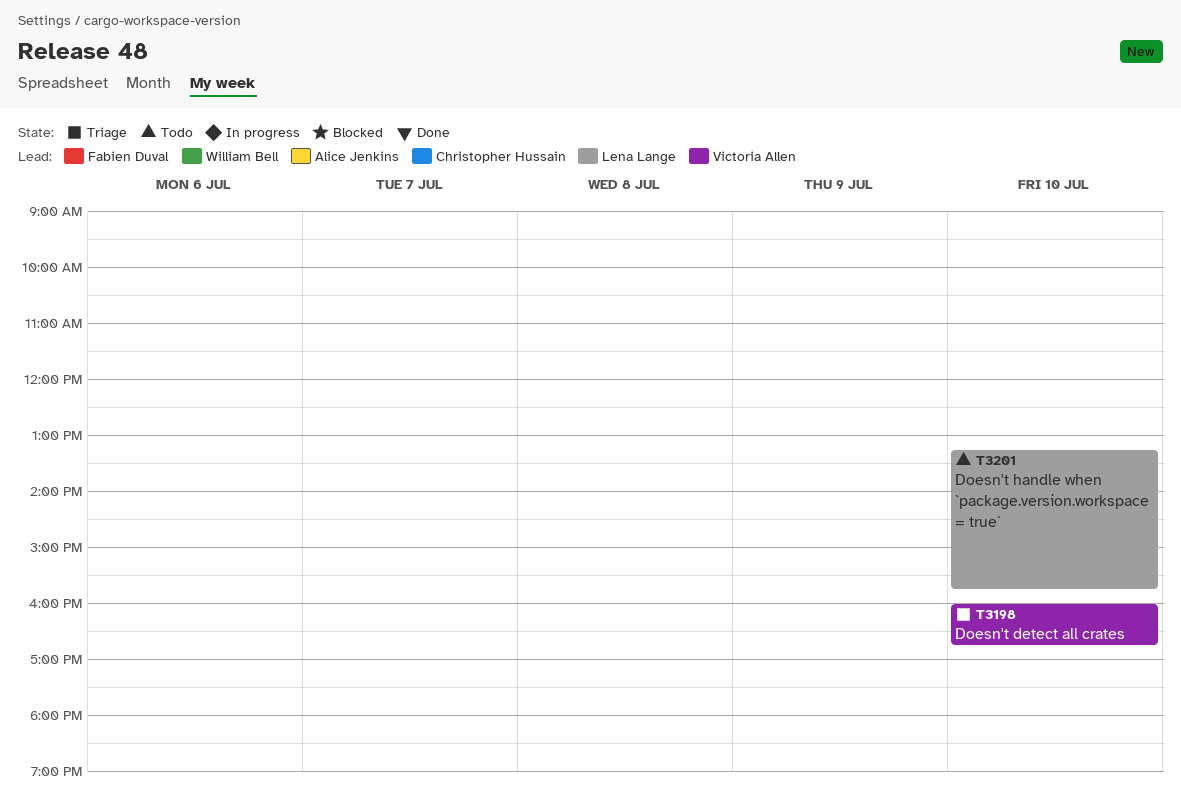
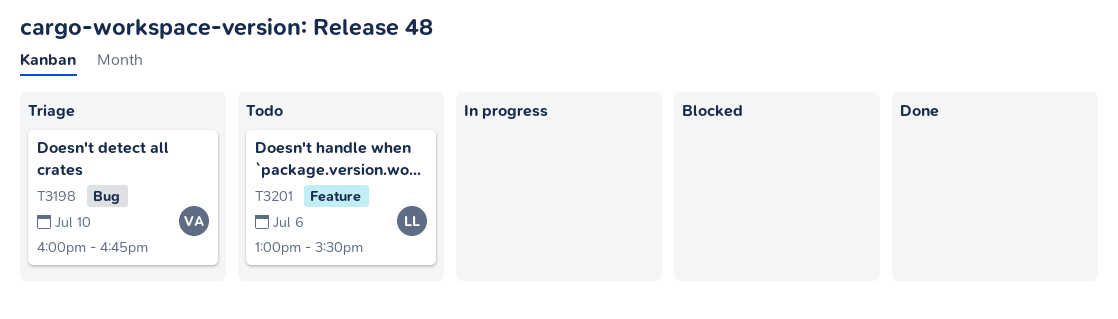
T3201, day: Jul 10 -> Jul 6
T3201, begins: 13:15 -> 13:00
T3201, ends: 15:45 -> 15:30

